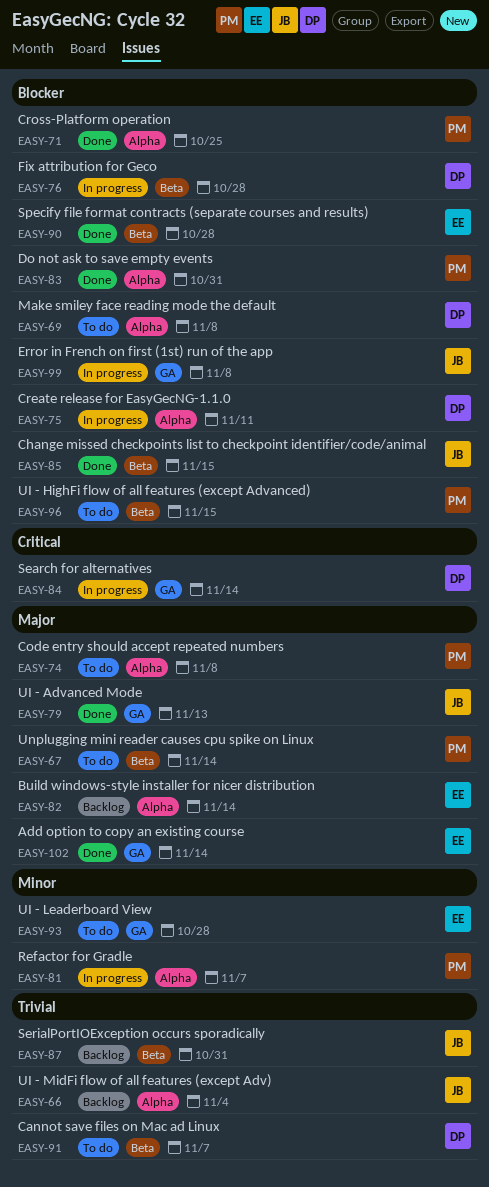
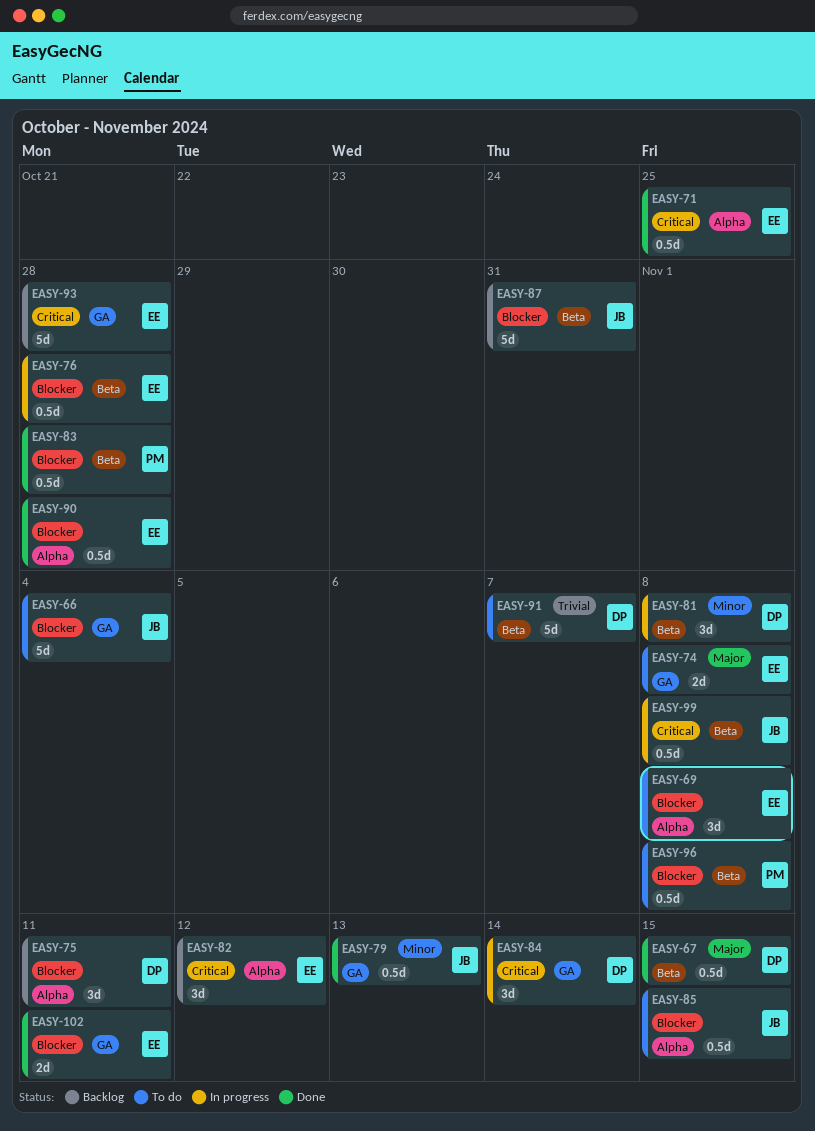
EASY-66, status: Backlog -> To do
EASY-66, priority: Trivial -> Blocker
EASY-66, label: Alpha -> GA
EASY-67, status: To do -> Done
EASY-67, owner: PM -> DP
EASY-67, due: Nov 14 -> Nov 15
EASY-69, owner: DP -> EE
EASY-71, owner: PM -> EE
EASY-71, priority: Blocker -> Critical
EASY-74, owner: PM -> EE
EASY-74, label: Alpha -> GA
EASY-75, status: In progress -> Backlog
EASY-76, owner: DP -> EE
EASY-79, priority: Major -> Minor
EASY-81, owner: PM -> DP
EASY-81, label: Alpha -> Beta
EASY-81, due: Nov 7 -> Nov 8
EASY-82, priority: Major -> Critical
EASY-82, due: Nov 14 -> Nov 12
EASY-83, label: Alpha -> Beta
EASY-83, due: Oct 31 -> Oct 28
EASY-85, status: Done -> To do
EASY-85, label: Beta -> Alpha
EASY-87, priority: Trivial -> Blocker
EASY-90, label: Beta -> Alpha
EASY-93, status: To do -> Backlog
EASY-93, priority: Minor -> Critical
EASY-96, due: Nov 15 -> Nov 8
EASY-99, priority: Blocker -> Critical
EASY-99, label: GA -> Beta
EASY-102, priority: Major -> Blocker
EASY-102, due: Nov 14 -> Nov 11

